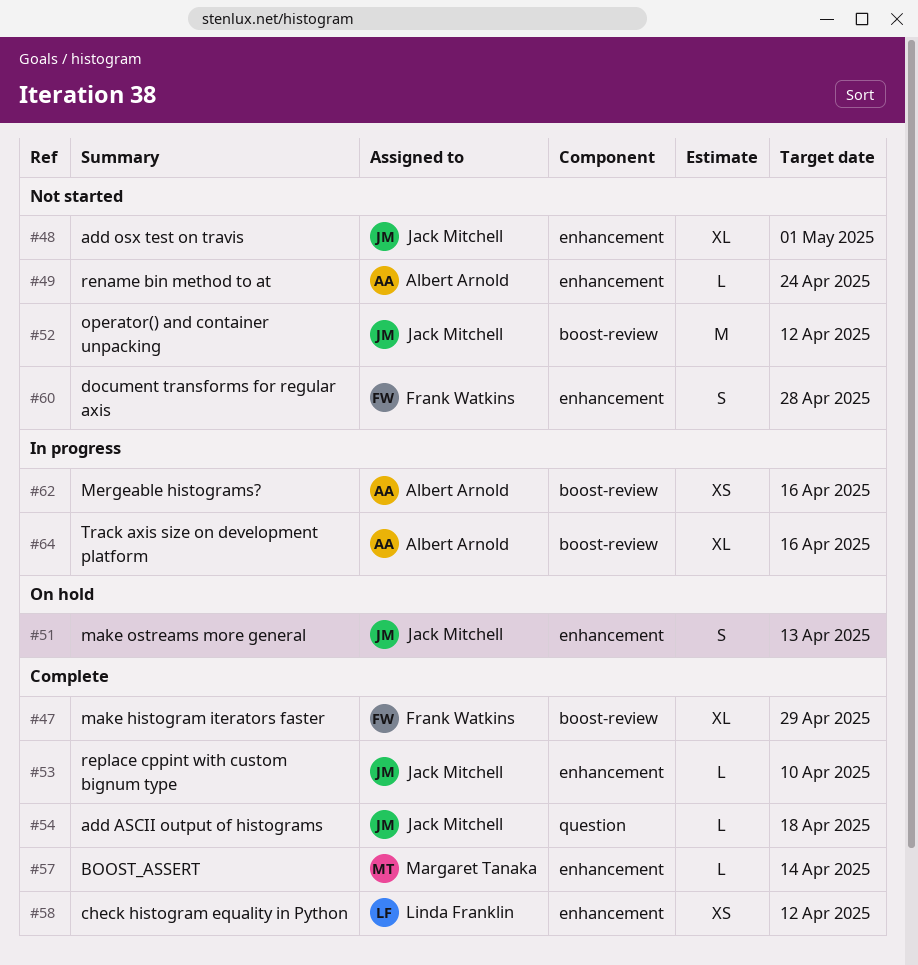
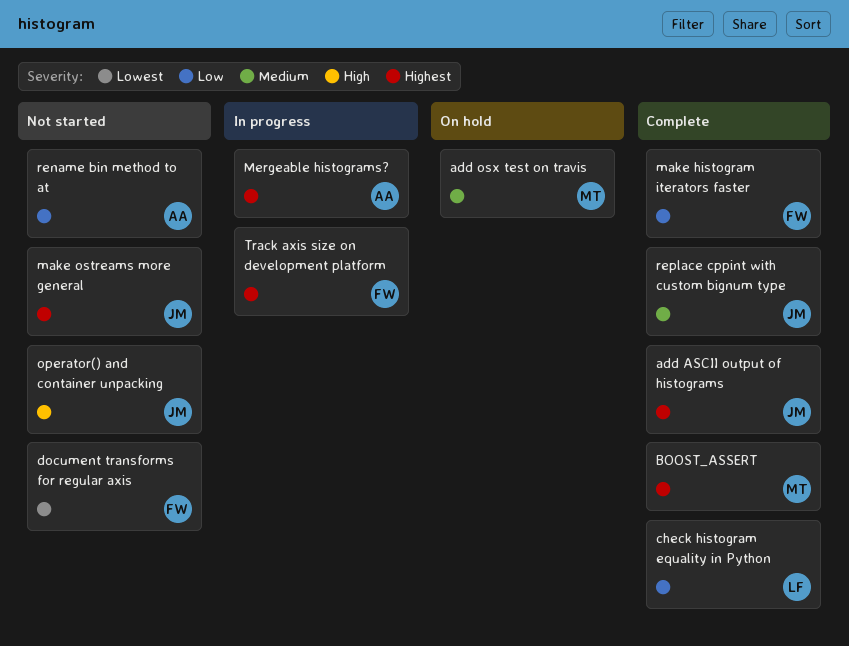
add osx test on travis, status: Not started -> On hold
add osx test on travis, owner: Jack Mitchell -> Margaret Tanaka
make ostreams more general, status: On hold -> Not started
Track axis size on development platform, owner: Albert Arnold -> Frank Watkins

